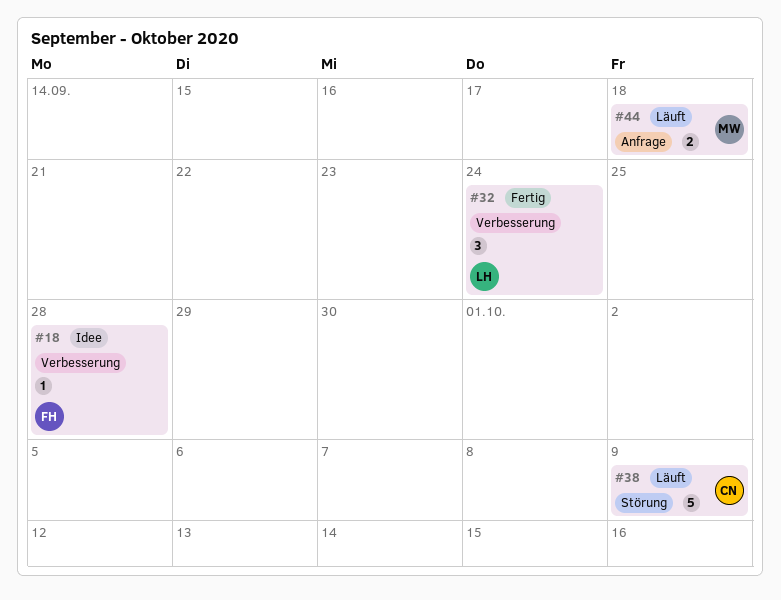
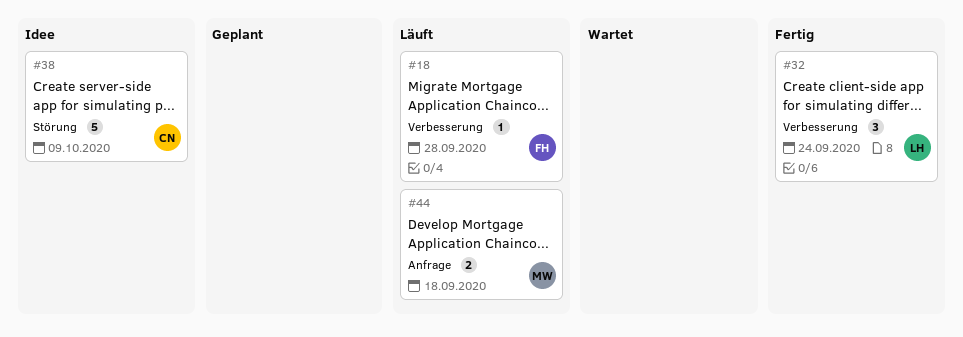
#18, status: Idee -> Läuft
#38, status: Läuft -> Idee

